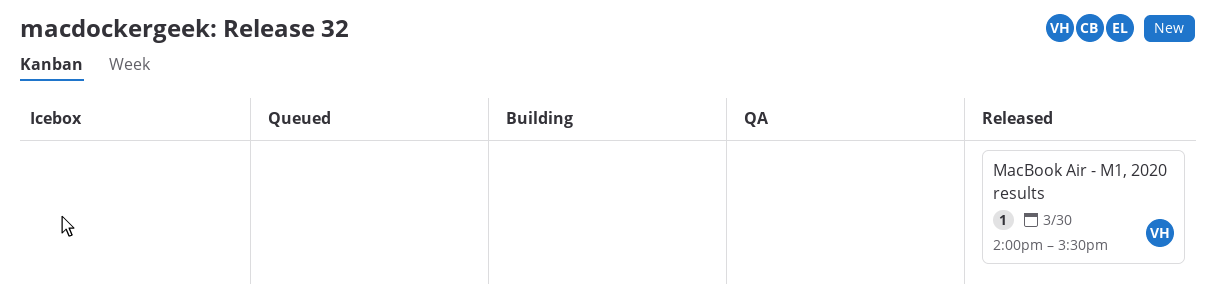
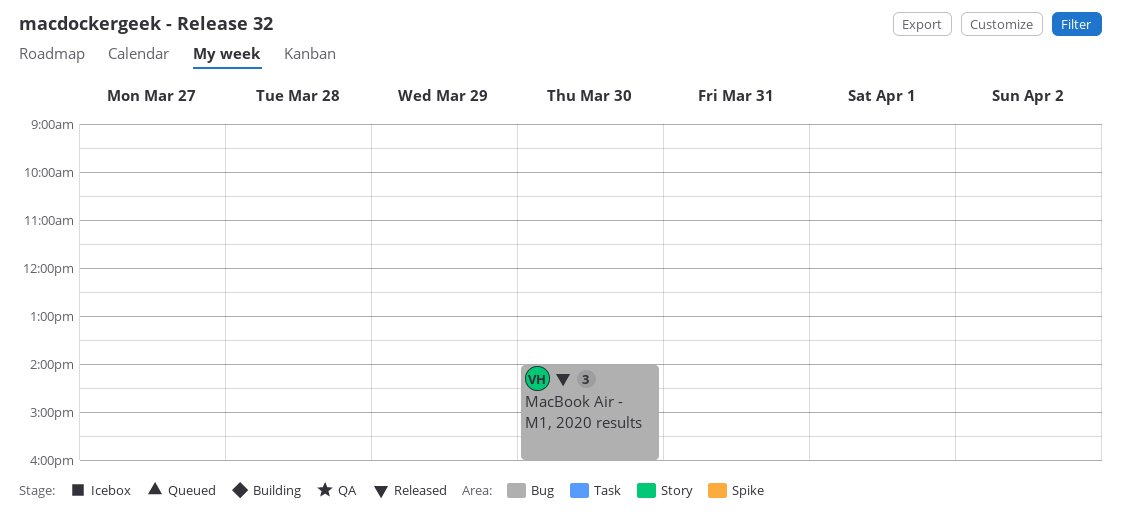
MacBook Air - M1, 2020 results, estimate: 1 -> 3
MacBook Air - M1, 2020 results, ends: 15:30 -> 16:00

